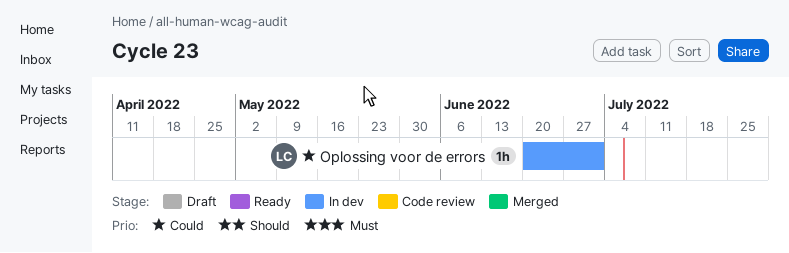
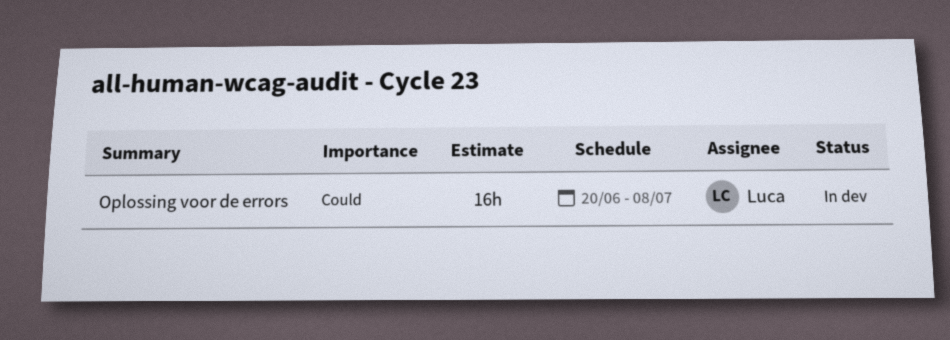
Oplossing voor de errors, estimate: 1h -> 16h
Oplossing voor de errors, due: Jul 1 -> Jul 8

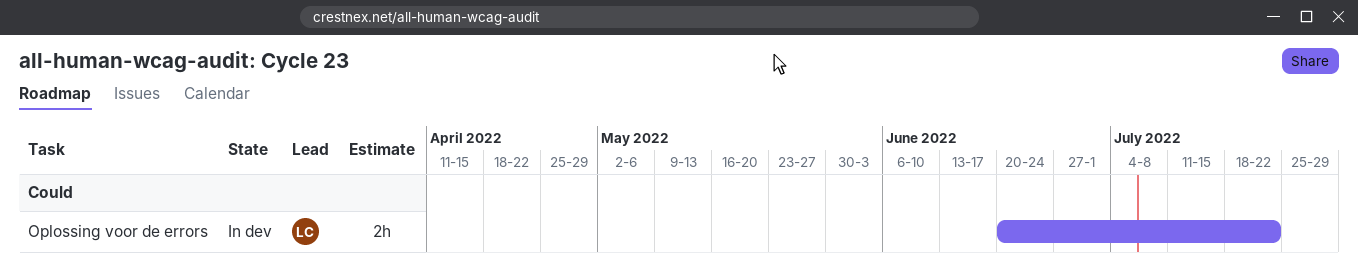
Oplossing voor de errors, estimate: 16h -> 2h
Oplossing voor de errors, due: Jul 8 -> Jul 22

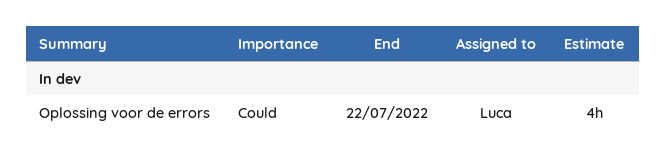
Oplossing voor de errors, estimate: 2h -> 4h

